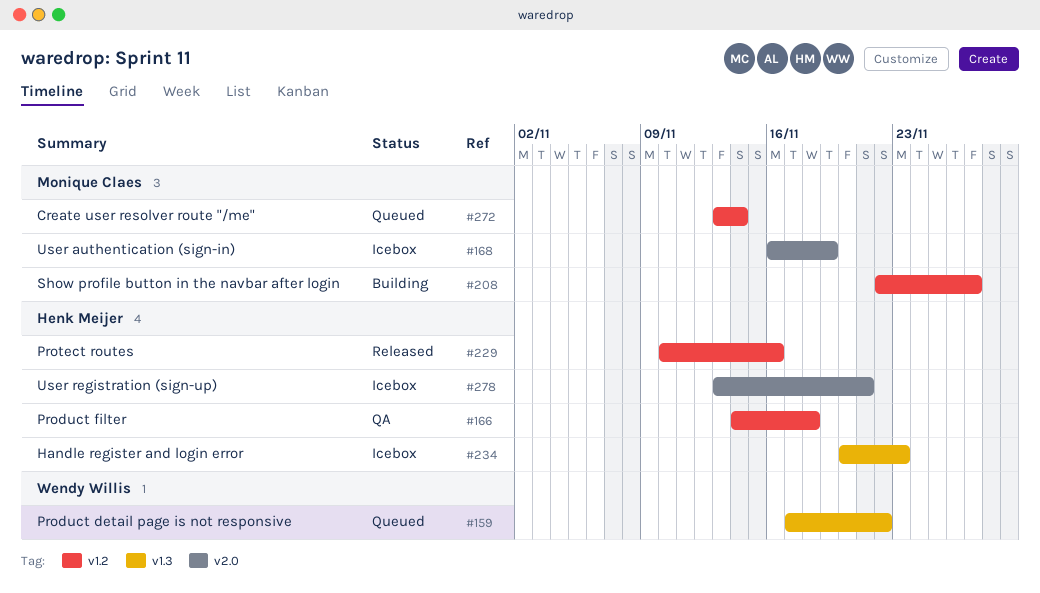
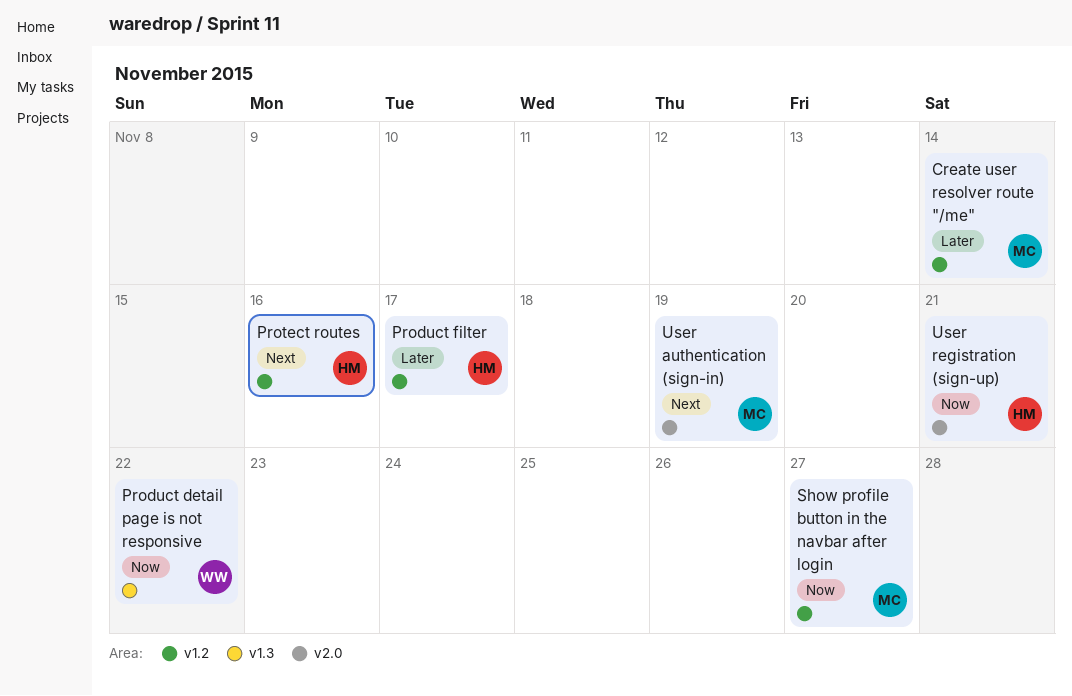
Handle register and login error: present -> none
Product filter, due: Nov 18 -> Nov 17

